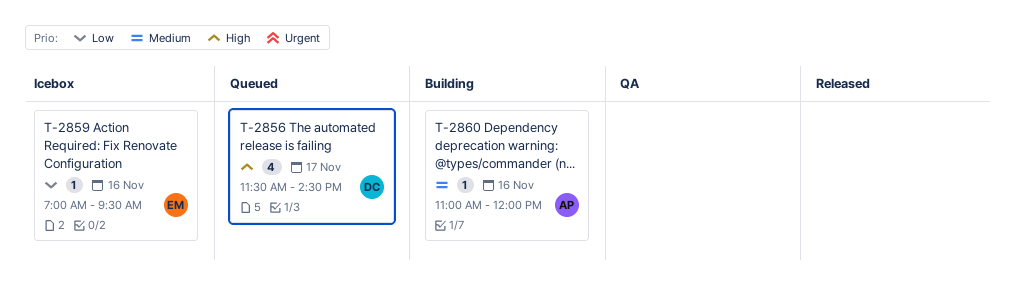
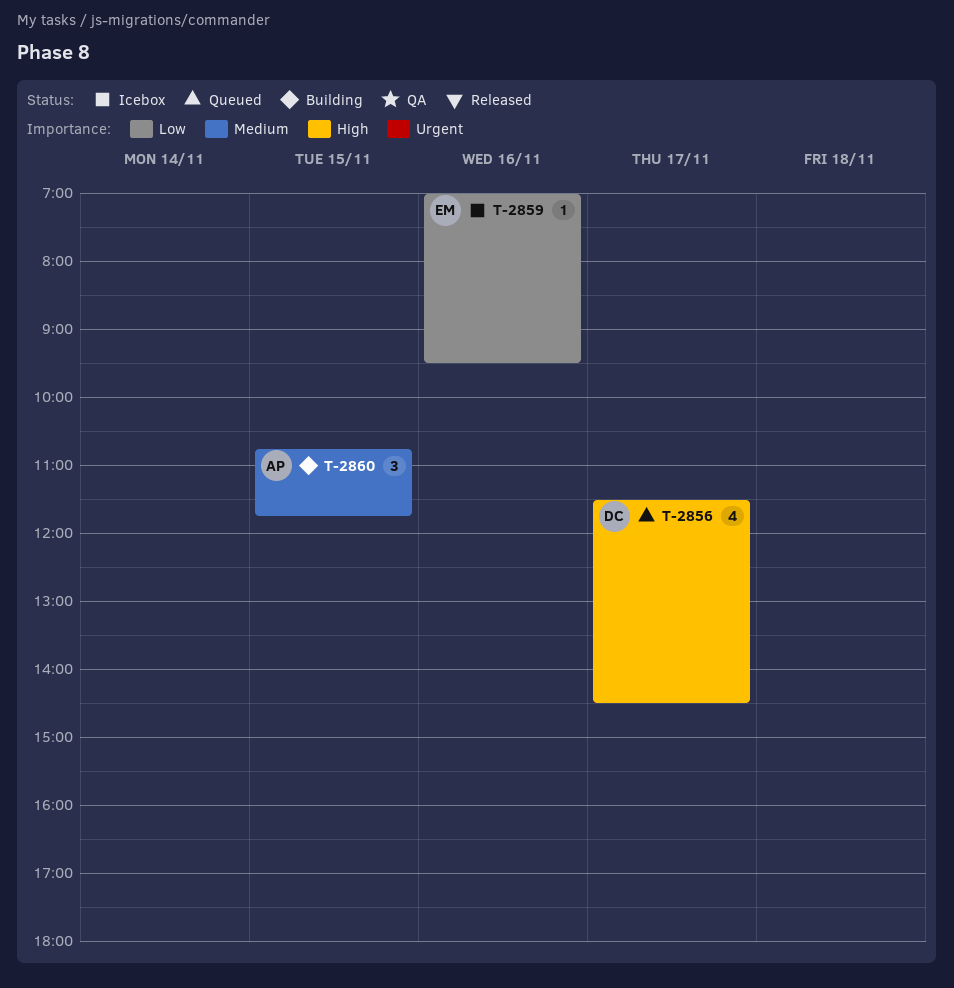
T-2860, estimate: 1 -> 3
T-2860, day: Nov 16 -> Nov 15
T-2860, begins: 11:00 -> 10:45
T-2860, ends: 12:00 -> 11:45

